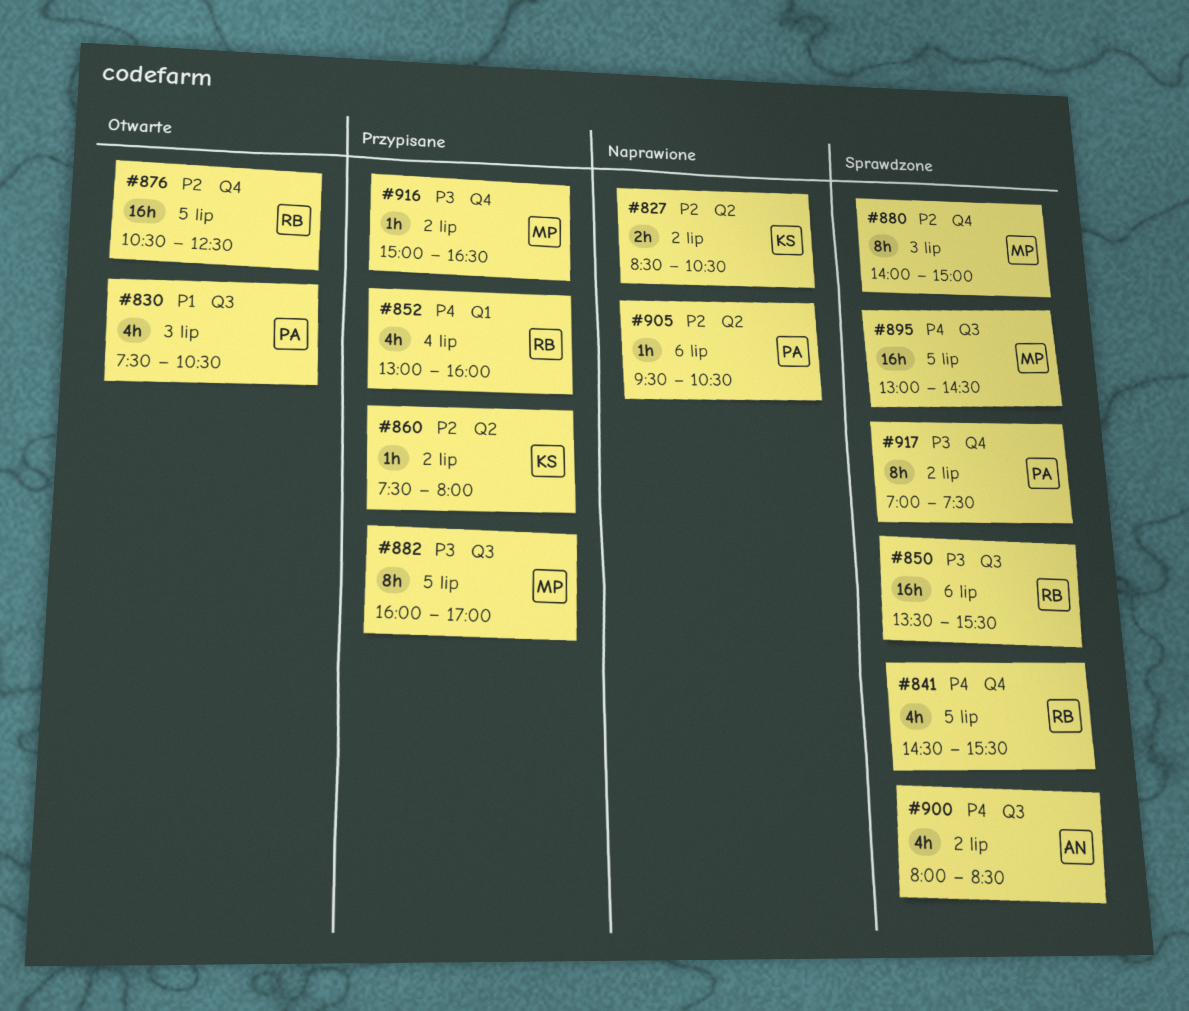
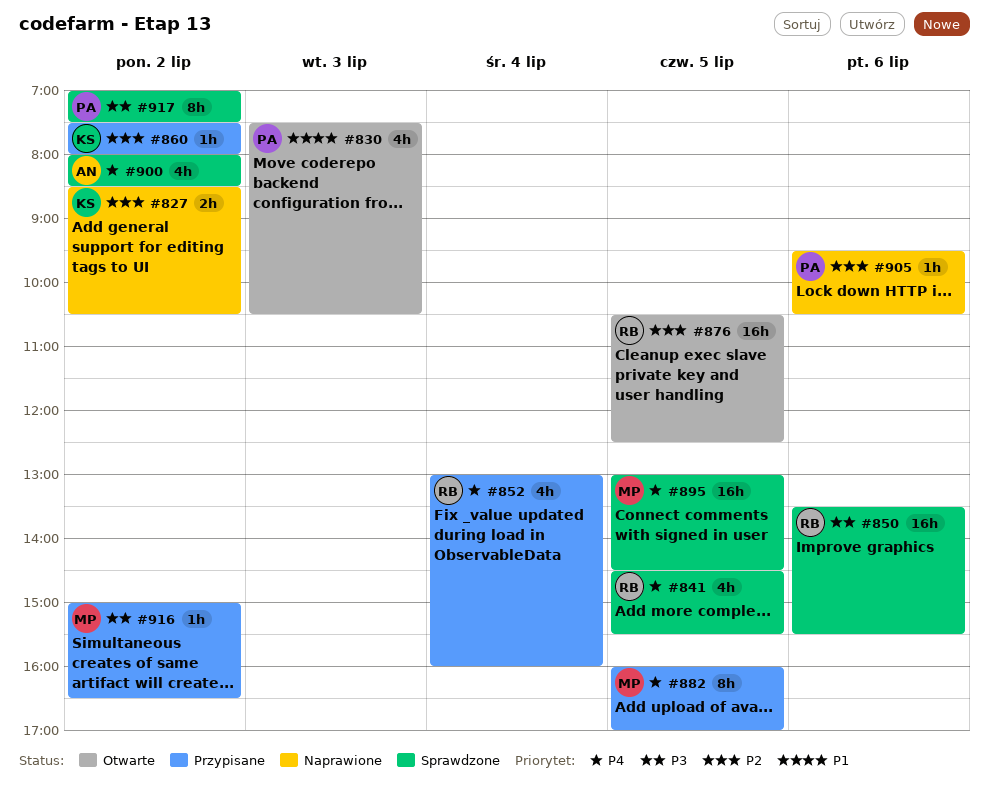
#880: present -> none
#882, priority: P3 -> P4

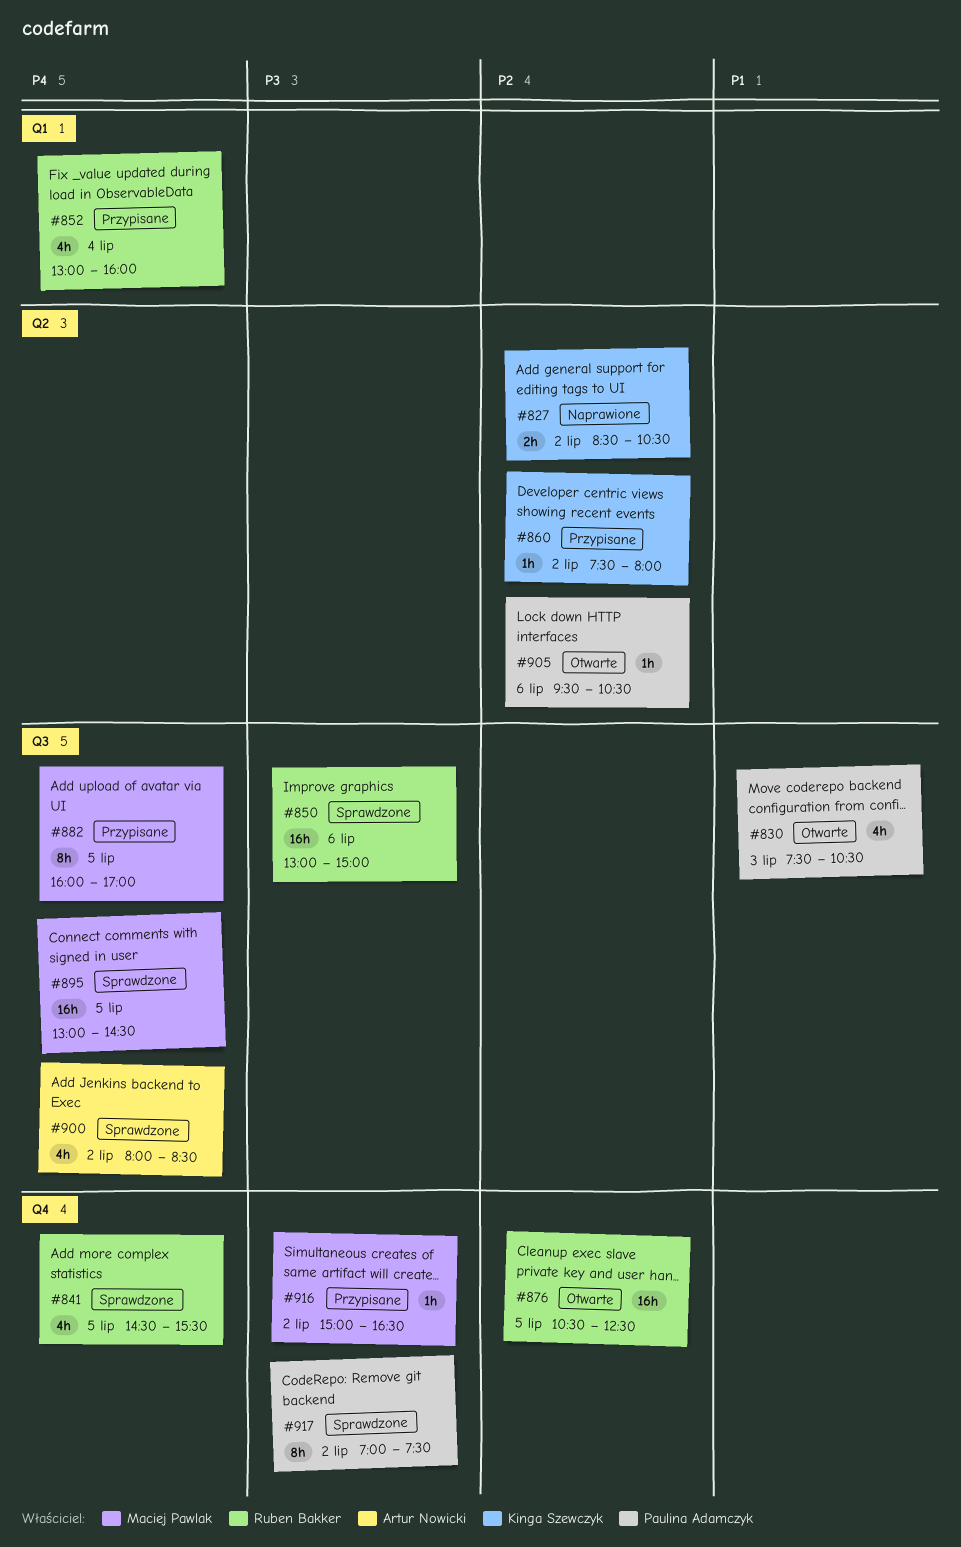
#850, begins: 13:30 -> 13:00
#850, ends: 15:30 -> 15:00
#905, status: Naprawione -> Otwarte

